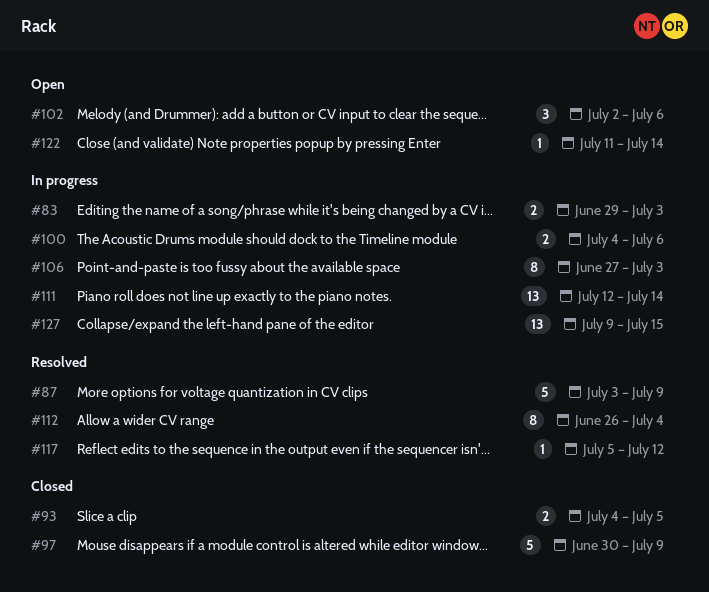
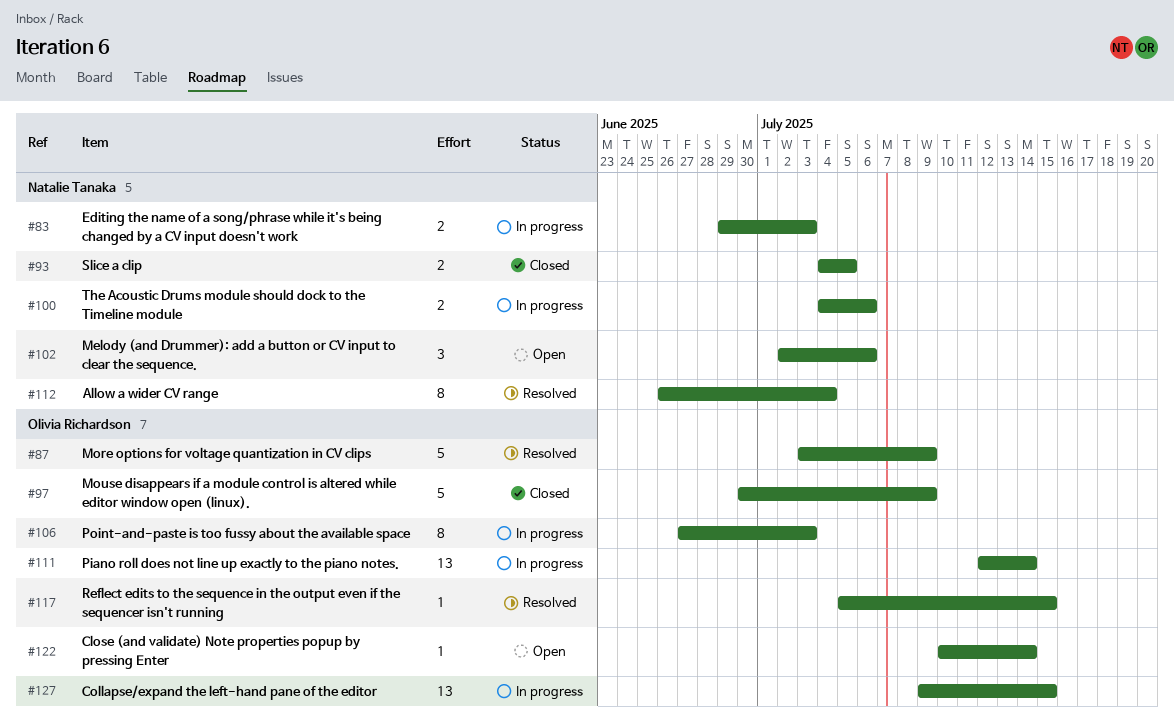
#117, due: Jul 12 -> Jul 15
#122, start: Jul 11 -> Jul 10

